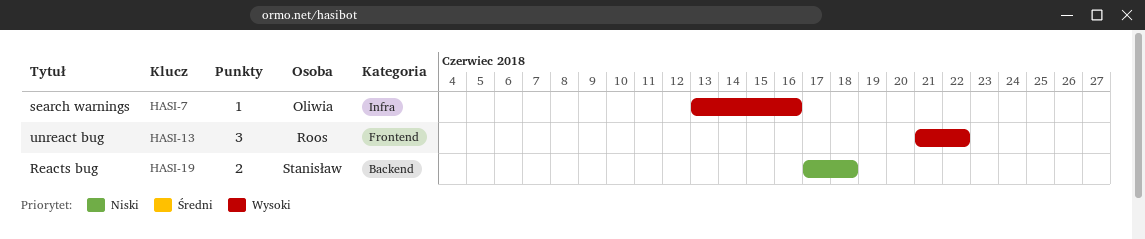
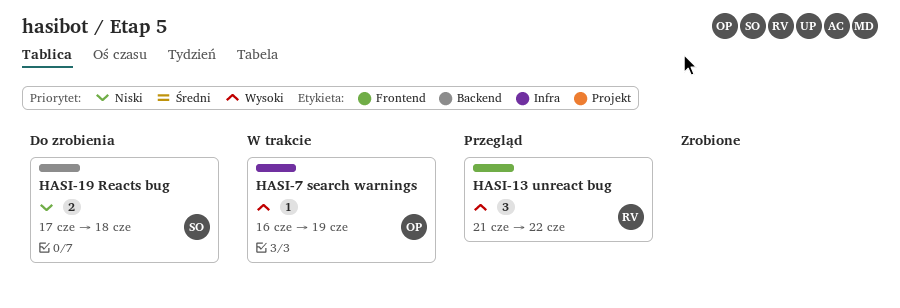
HASI-7, start: Jun 13 -> Jun 16
HASI-7, due: Jun 16 -> Jun 19

